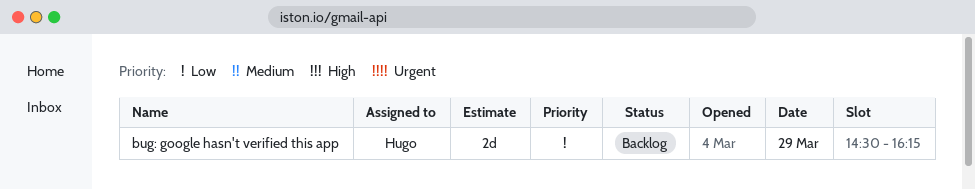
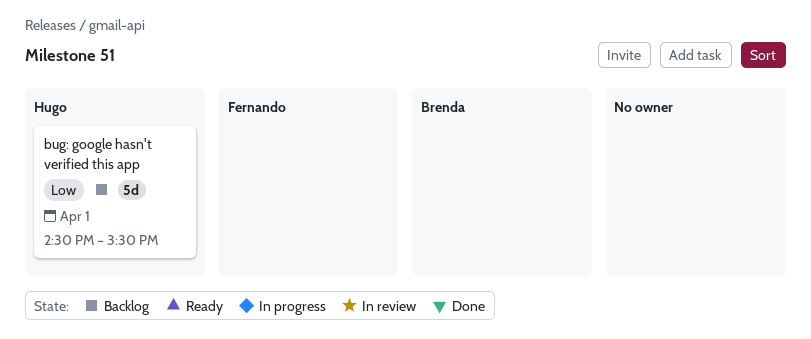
bug: google hasn't verified this app, estimate: 2d -> 5d
bug: google hasn't verified this app, day: Mar 29 -> Apr 1
bug: google hasn't verified this app, ends: 16:15 -> 15:30

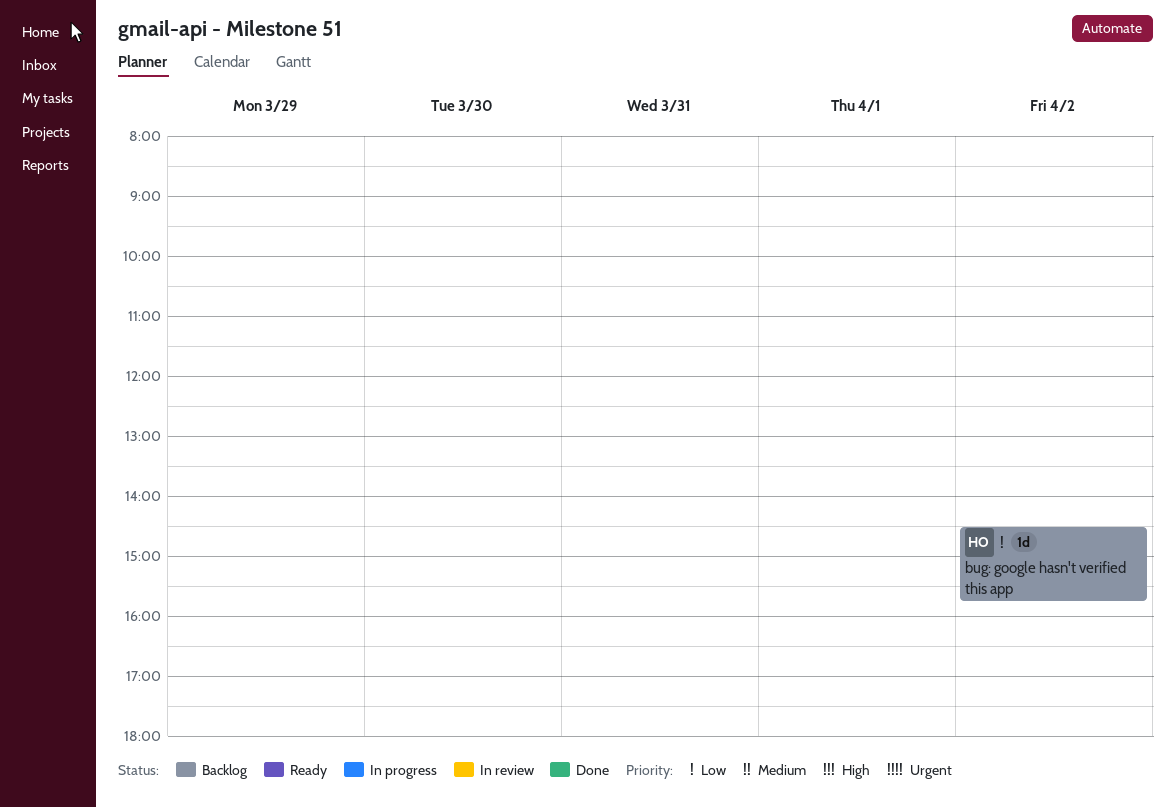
bug: google hasn't verified this app, estimate: 5d -> 1d
bug: google hasn't verified this app, day: Apr 1 -> Apr 2
bug: google hasn't verified this app, ends: 15:30 -> 15:45

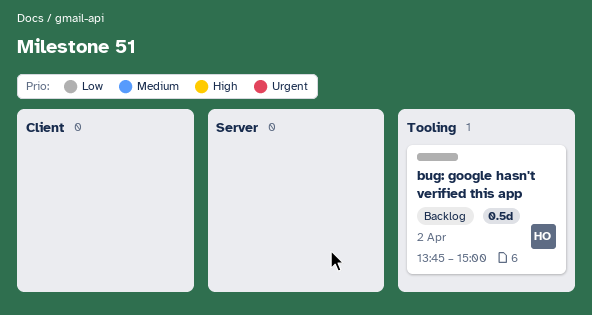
bug: google hasn't verified this app, estimate: 1d -> 0.5d
bug: google hasn't verified this app, begins: 14:30 -> 13:45
bug: google hasn't verified this app, ends: 15:45 -> 15:00

